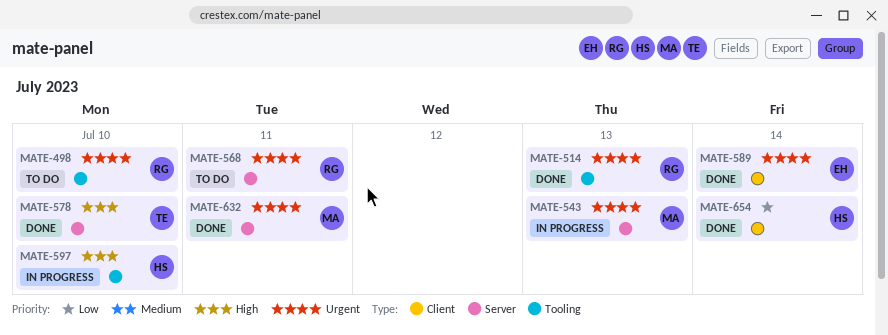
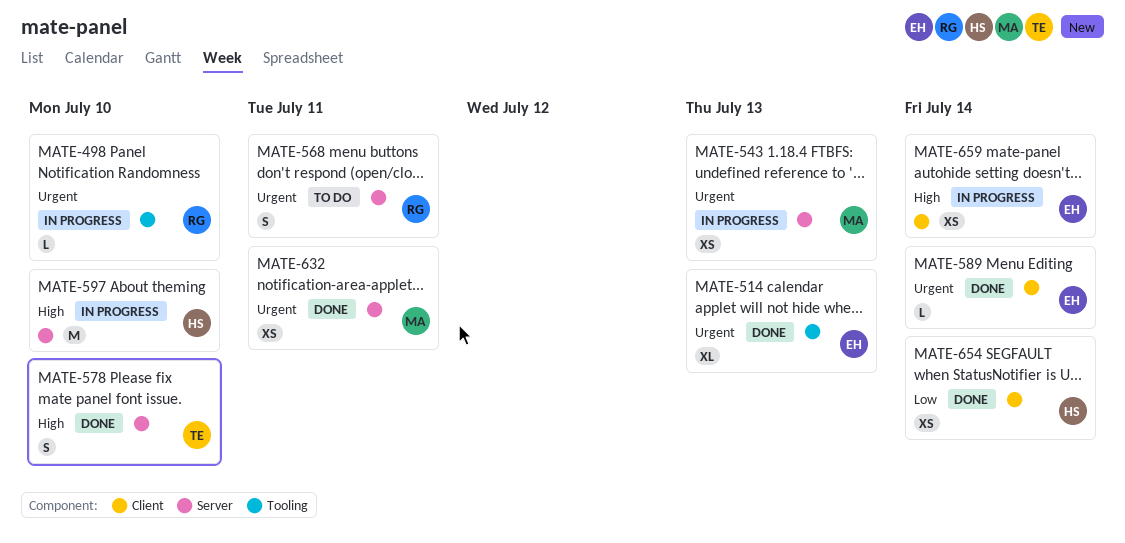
MATE-498, status: To do -> In progress
MATE-514, owner: RG -> EH
MATE-597, label: Tooling -> Server
MATE-659: none -> present

